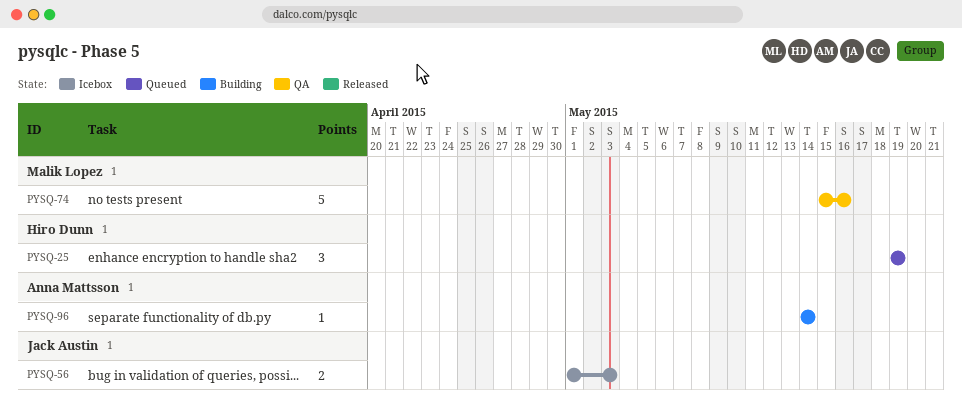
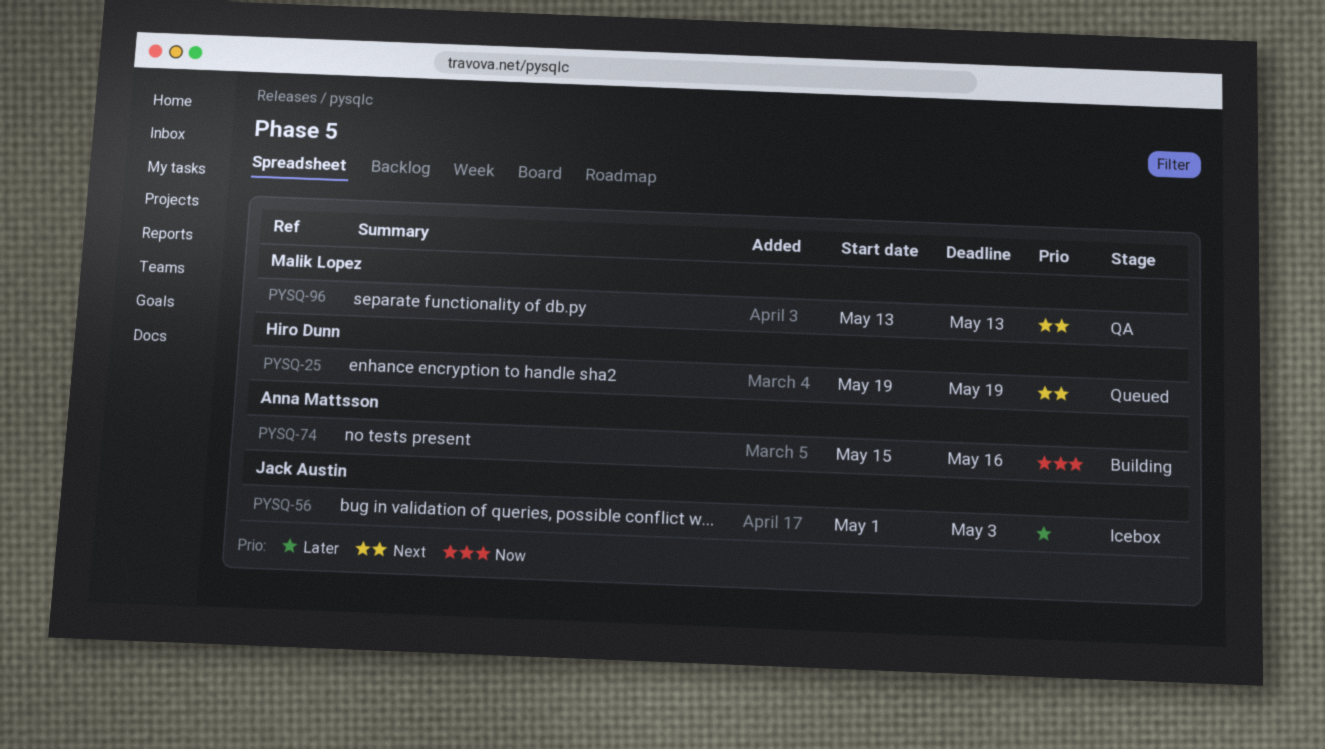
PYSQ-74, status: QA -> Building
PYSQ-74, owner: Malik Lopez -> Anna Mattsson
PYSQ-96, status: Building -> QA
PYSQ-96, owner: Anna Mattsson -> Malik Lopez
PYSQ-96, start: May 14 -> May 13
PYSQ-96, due: May 14 -> May 13

